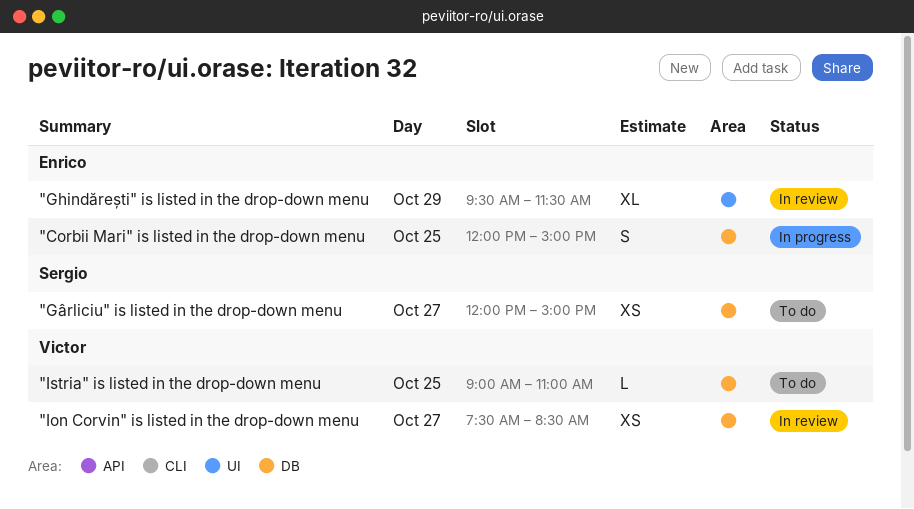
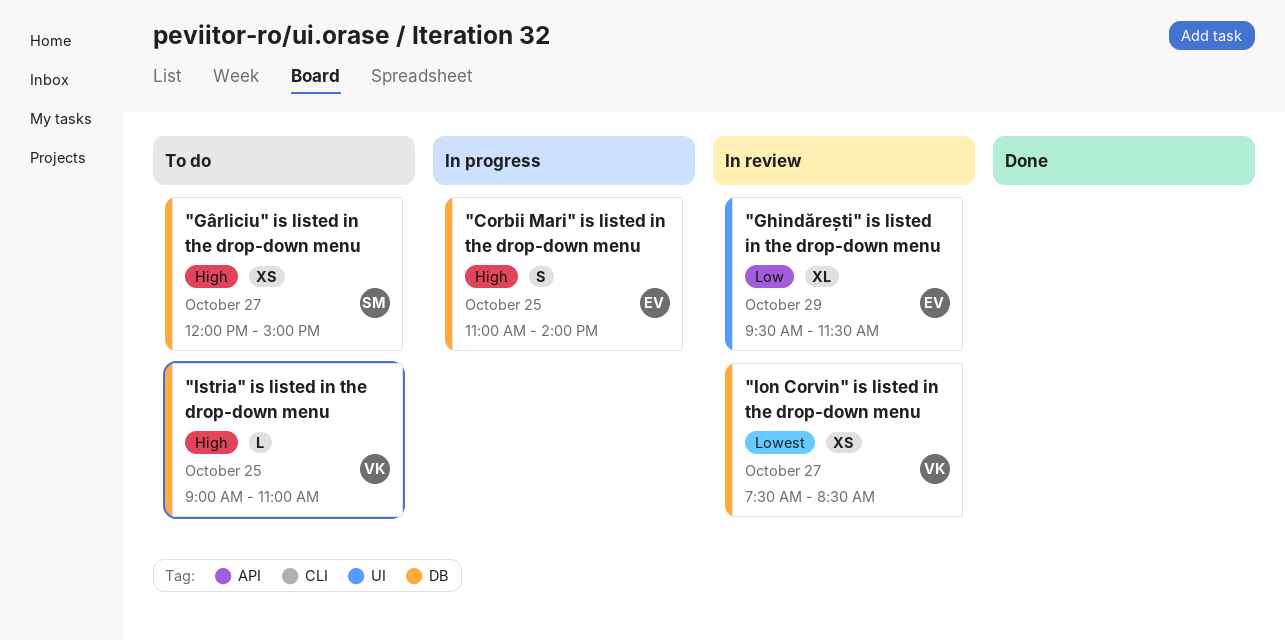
"Corbii Mari" is listed in the drop-down menu, begins: 12:00 -> 11:00
"Corbii Mari" is listed in the drop-down menu, ends: 15:00 -> 14:00

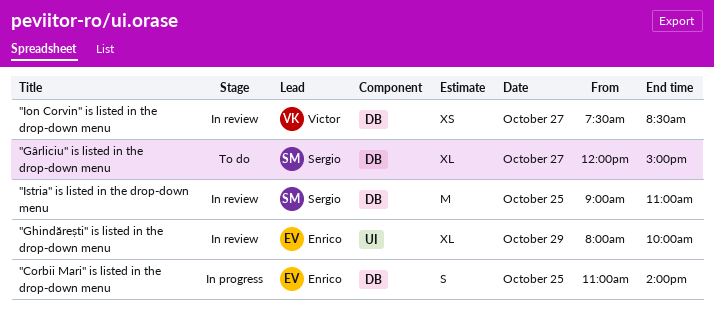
"Ghindărești" is listed in the drop-down menu, begins: 09:30 -> 08:00
"Ghindărești" is listed in the drop-down menu, ends: 11:30 -> 10:00
"Gârliciu" is listed in the drop-down menu, estimate: XS -> XL
"Istria" is listed in the drop-down menu, status: To do -> In review
"Istria" is listed in the drop-down menu, owner: Victor -> Sergio
"Istria" is listed in the drop-down menu, estimate: L -> M

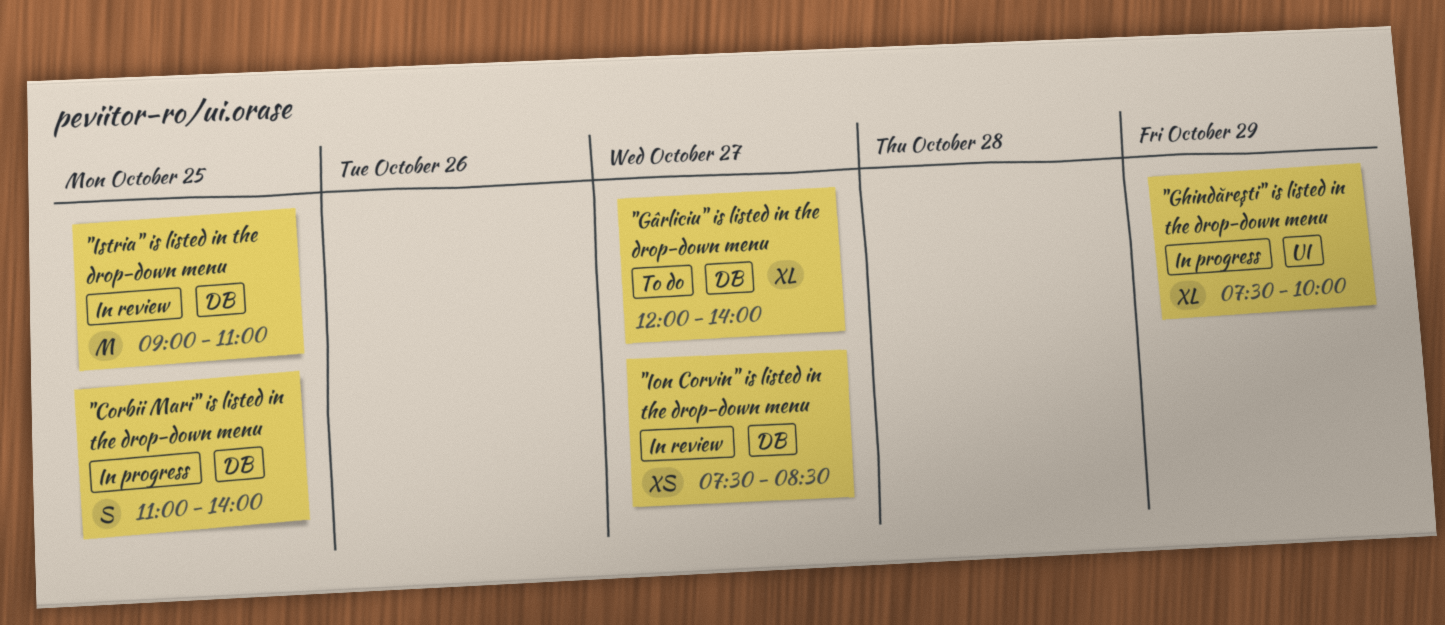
"Ghindărești" is listed in the drop-down menu, status: In review -> In progress
"Ghindărești" is listed in the drop-down menu, begins: 08:00 -> 07:30
"Gârliciu" is listed in the drop-down menu, ends: 15:00 -> 14:00

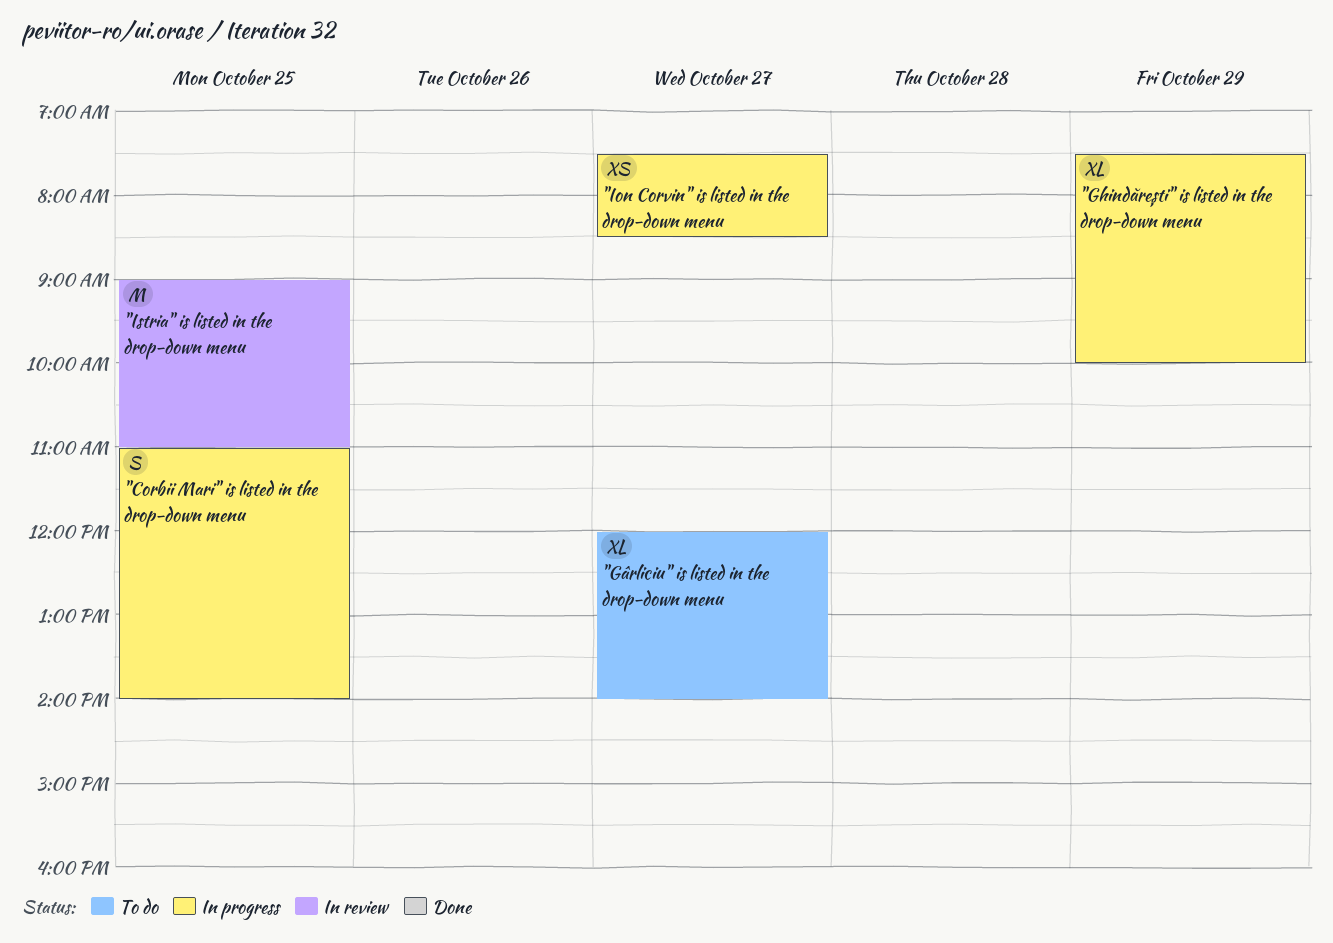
"Ion Corvin" is listed in the drop-down menu, status: In review -> In progress

